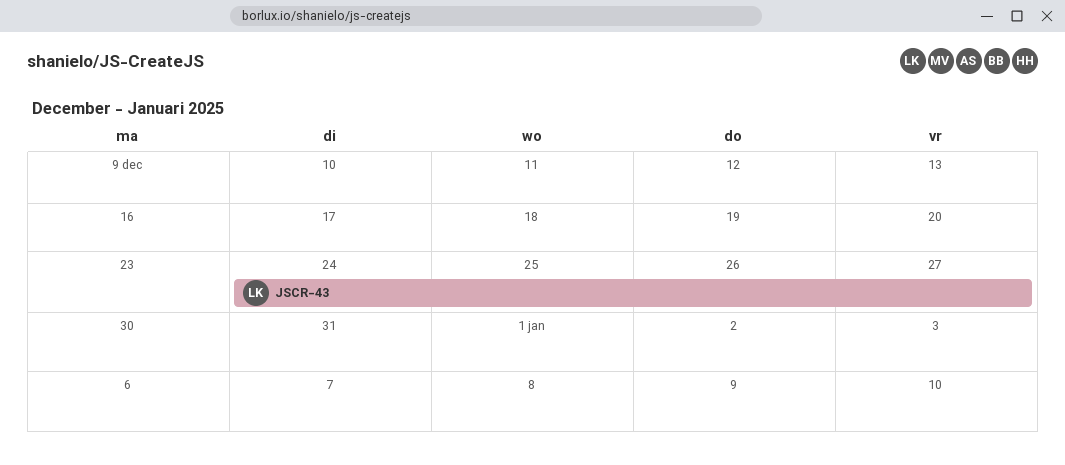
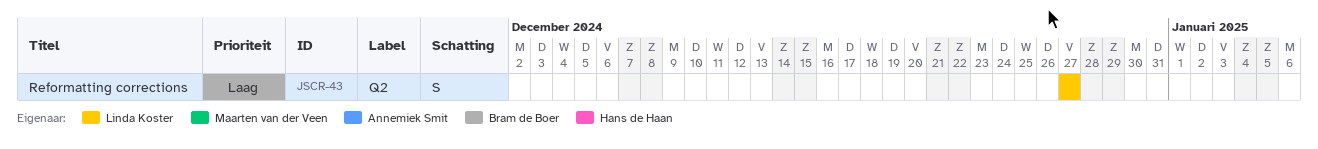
JSCR-43, start: Dec 24 -> Dec 27

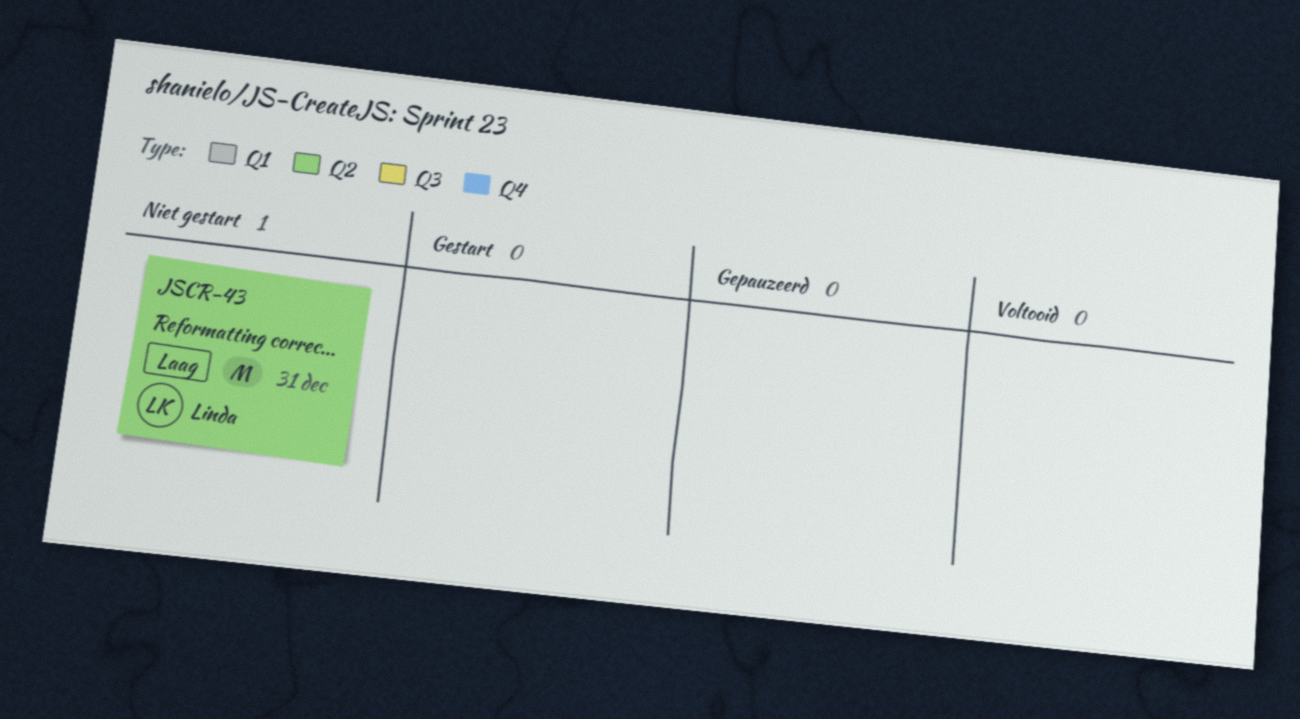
JSCR-43, estimate: S -> M
JSCR-43, due: Dec 27 -> Dec 31

